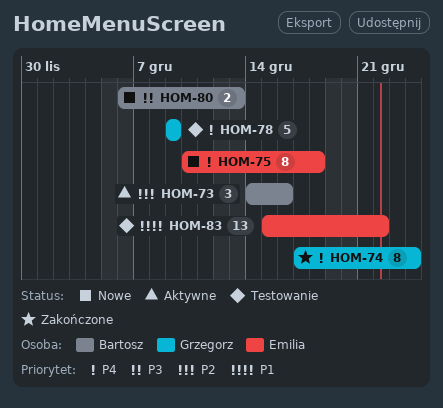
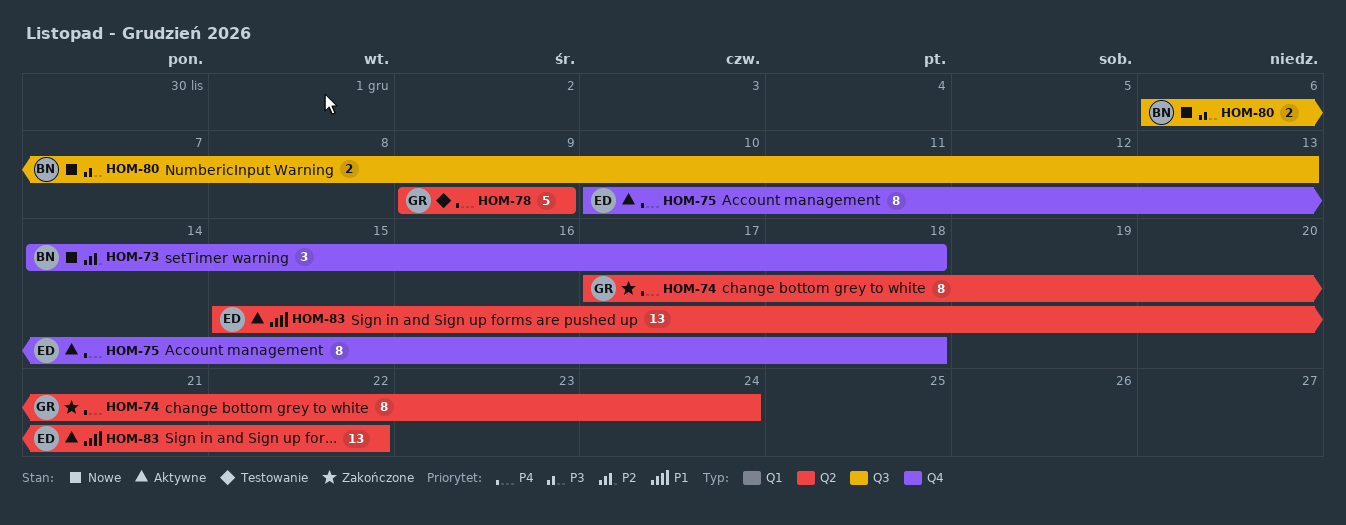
HOM-73, status: Aktywne -> Nowe
HOM-73, due: Dec 16 -> Dec 18
HOM-75, status: Nowe -> Aktywne
HOM-83, status: Testowanie -> Aktywne

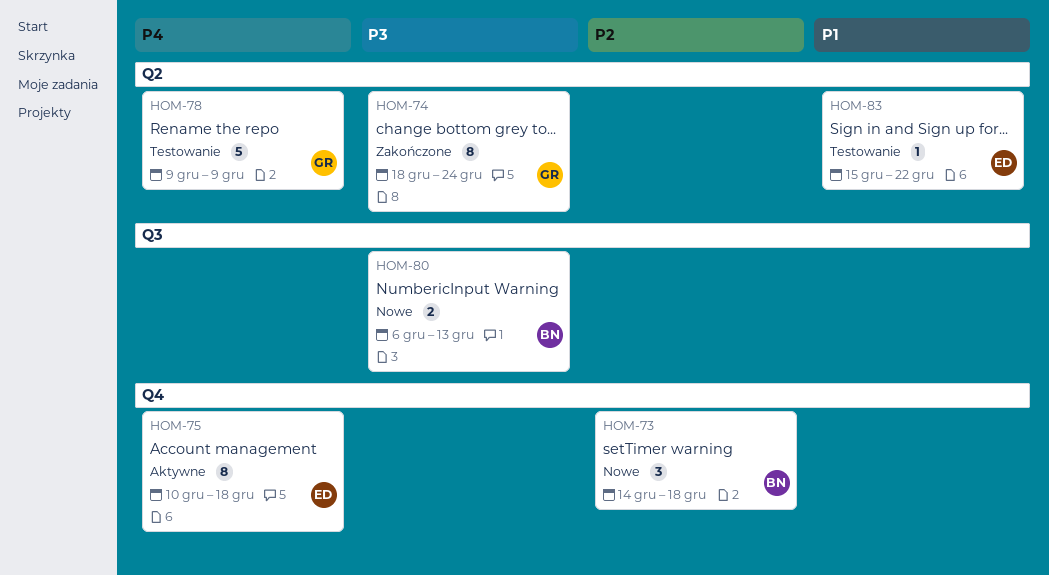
HOM-74, priority: P4 -> P3
HOM-74, start: Dec 17 -> Dec 18
HOM-83, status: Aktywne -> Testowanie
HOM-83, estimate: 13 -> 1

